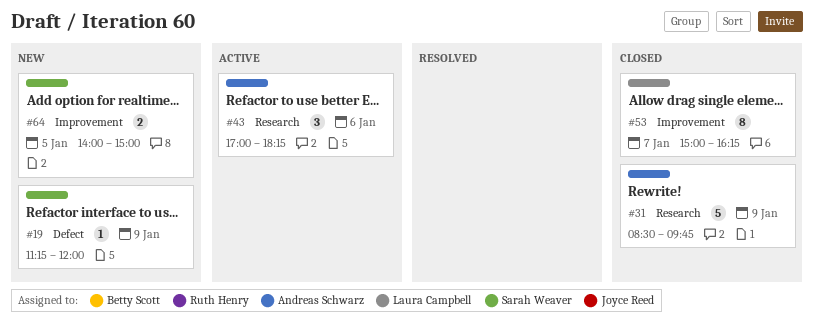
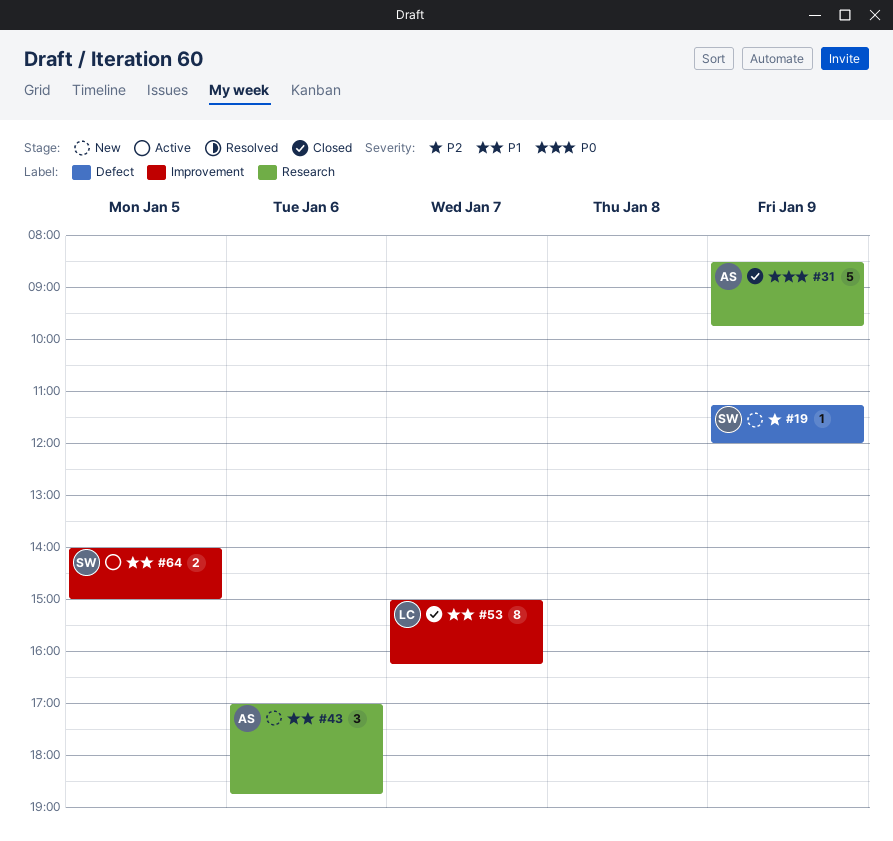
#43, status: Active -> New
#43, ends: 18:15 -> 18:45
#64, status: New -> Active

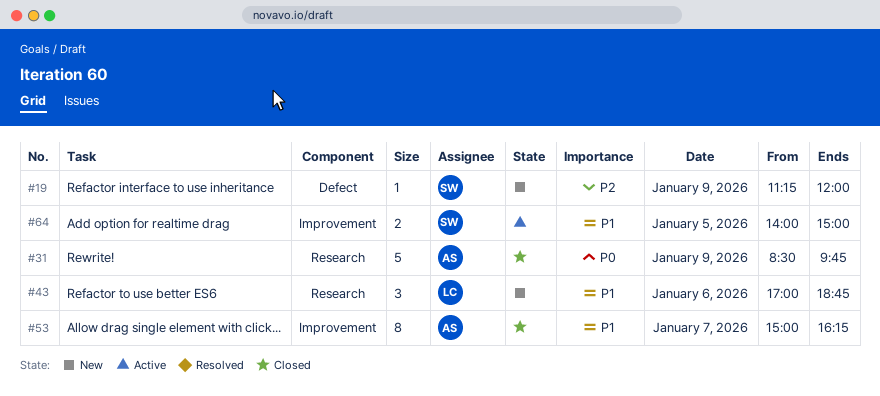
#43, owner: AS -> LC
#53, owner: LC -> AS

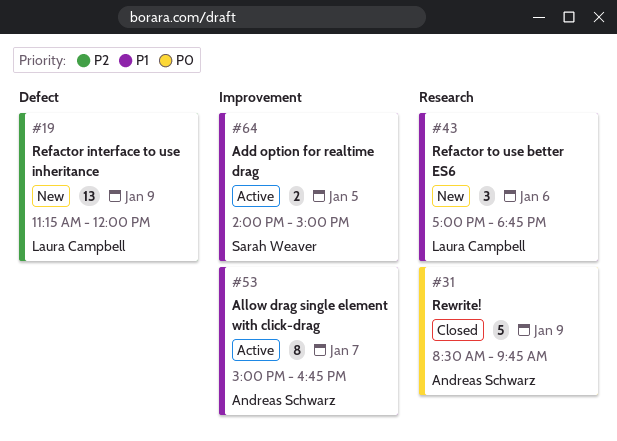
#19, owner: Sarah Weaver -> Laura Campbell
#19, estimate: 1 -> 13
#53, status: Closed -> Active
#53, ends: 16:15 -> 16:45

